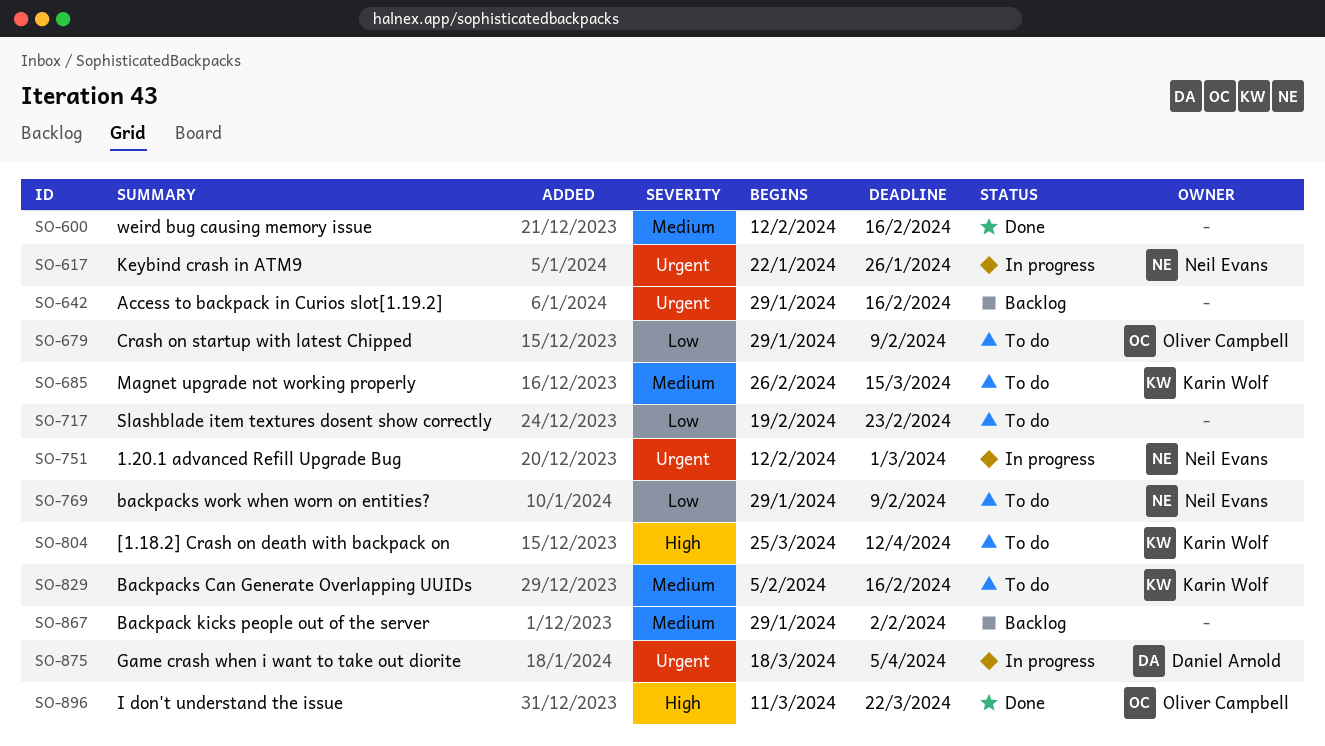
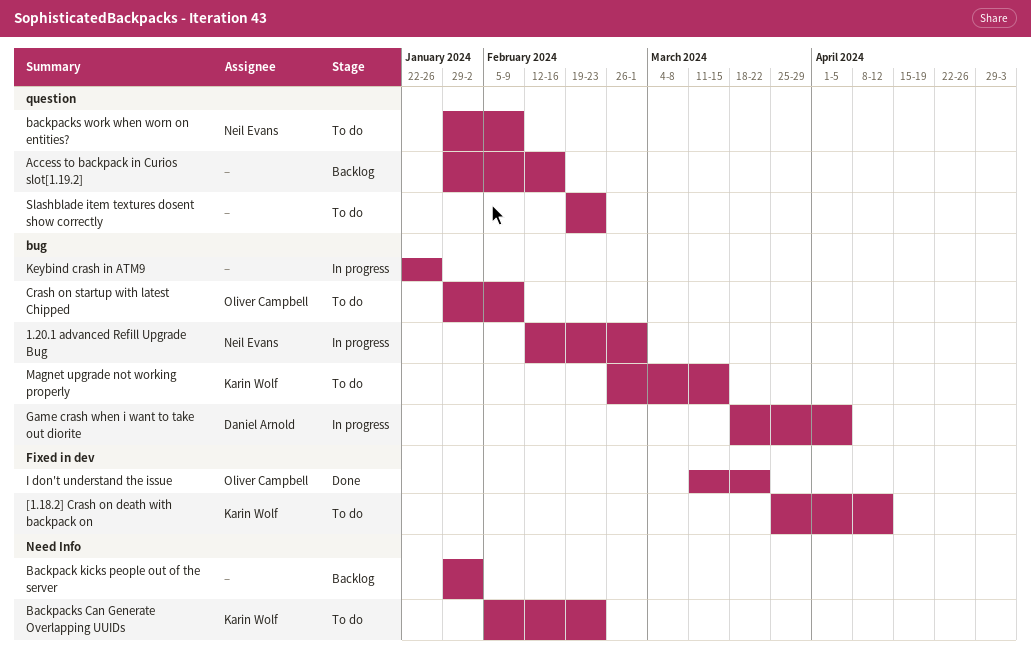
Backpacks Can Generate Overlapping UUIDs, due: Feb 16 -> Feb 23
Keybind crash in ATM9, owner: Neil Evans -> none
weird bug causing memory issue: present -> none

